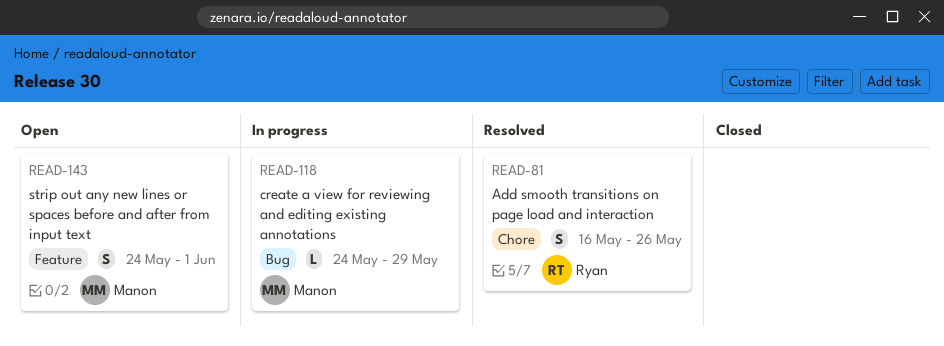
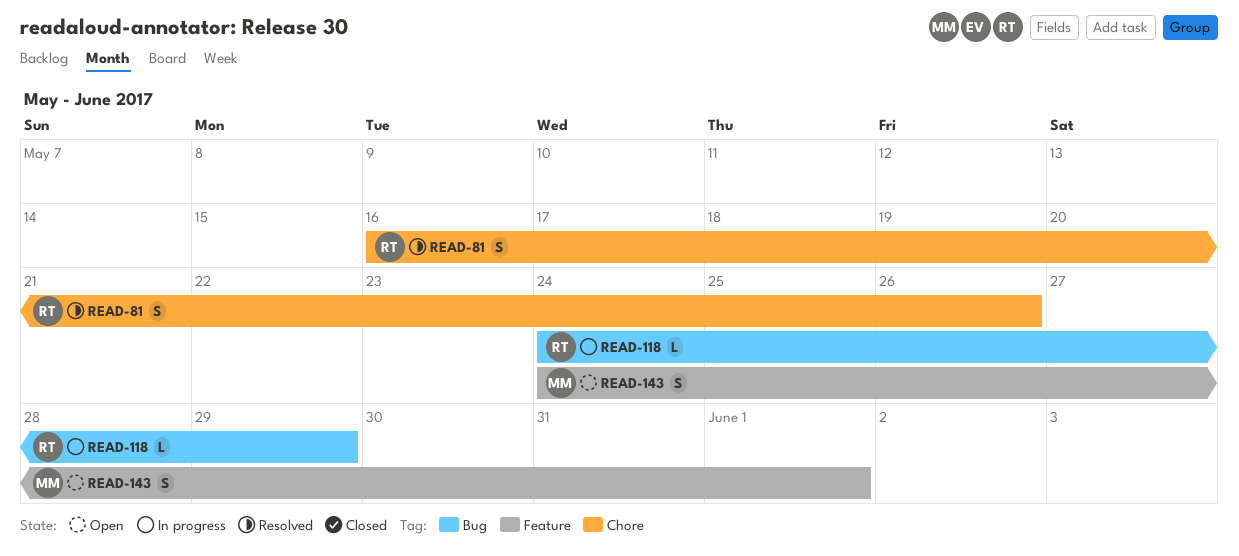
READ-118, owner: Manon -> Ryan

